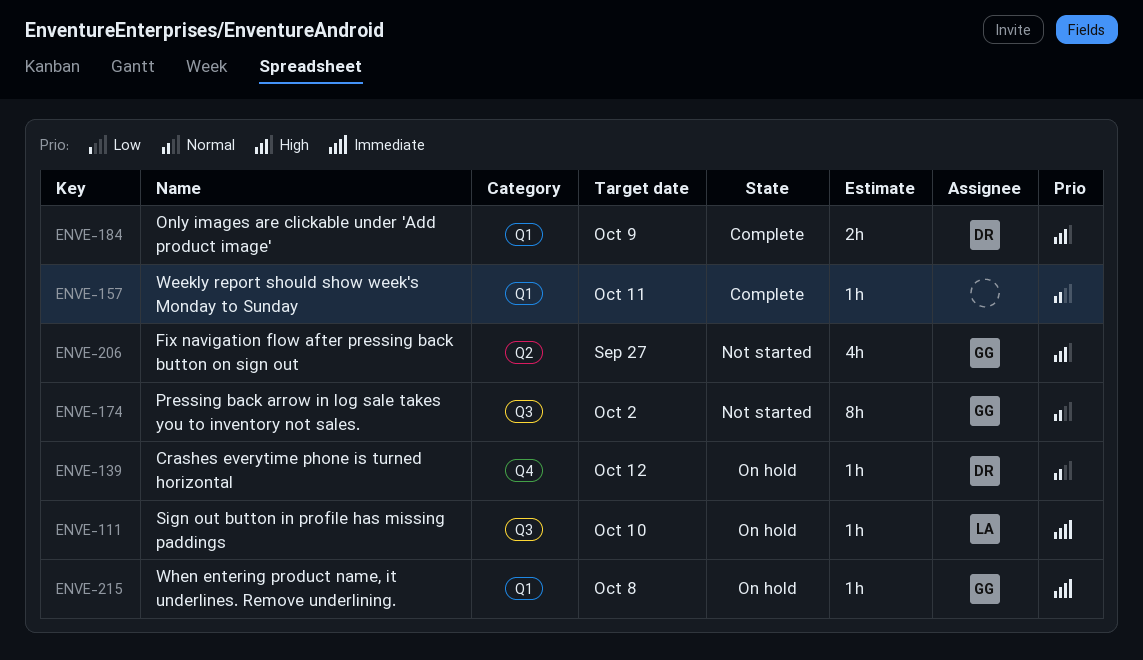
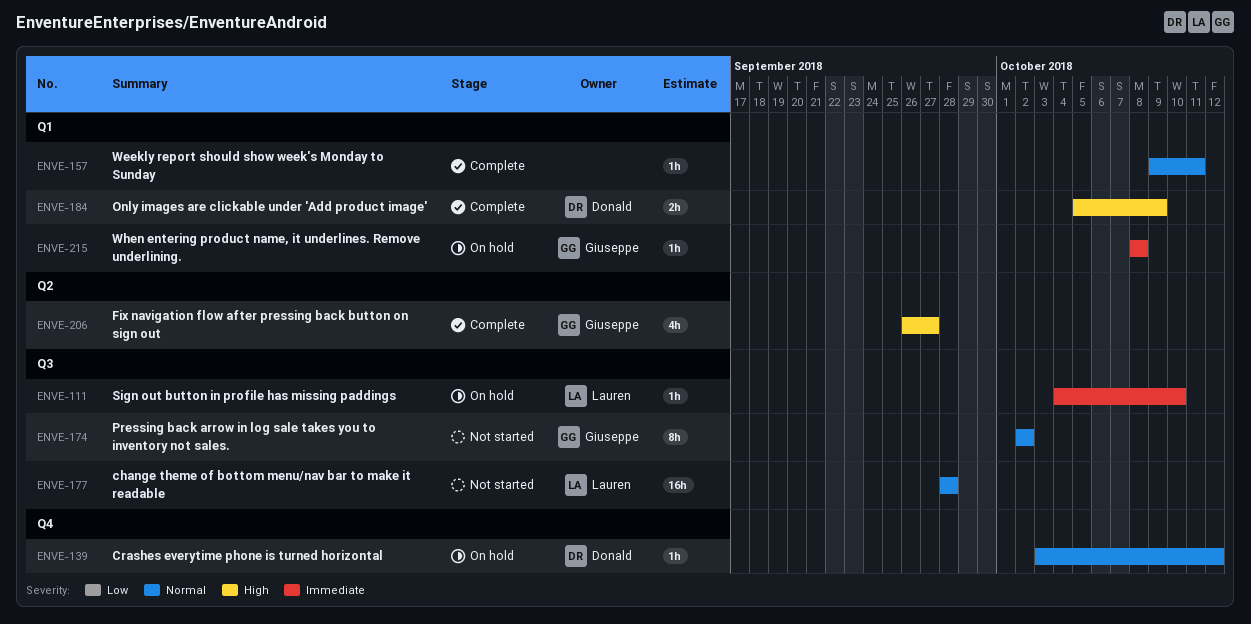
ENVE-177: none -> present
ENVE-206, status: Not started -> Complete

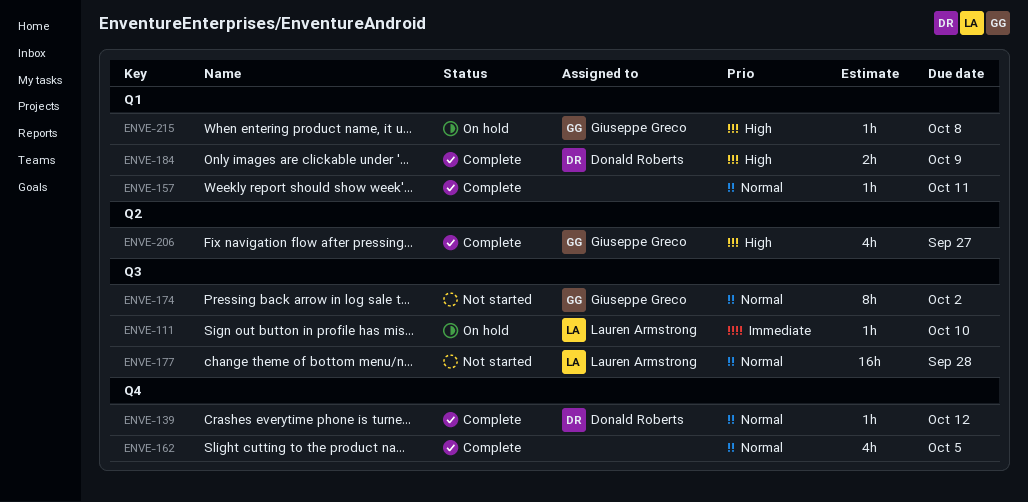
ENVE-139, status: On hold -> Complete
ENVE-162: none -> present
ENVE-215, priority: Immediate -> High

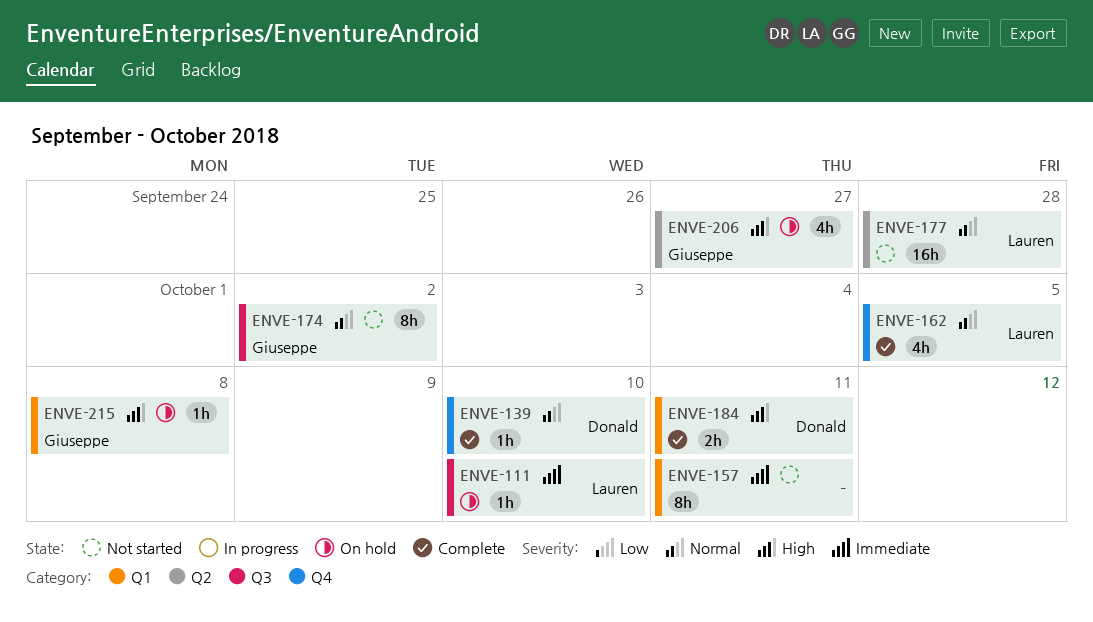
ENVE-139, due: Oct 12 -> Oct 10
ENVE-157, status: Complete -> Not started
ENVE-157, priority: Normal -> Immediate
ENVE-157, estimate: 1h -> 8h
ENVE-162, owner: none -> Lauren Armstrong
ENVE-177, label: Q3 -> Q2
ENVE-184, due: Oct 9 -> Oct 11
ENVE-206, status: Complete -> On hold

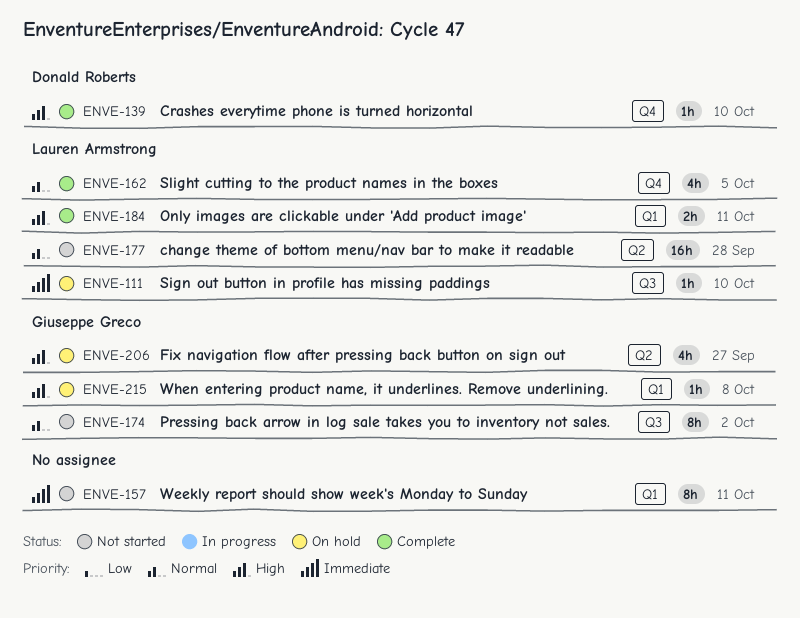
ENVE-139, priority: Normal -> High
ENVE-184, owner: Donald Roberts -> Lauren Armstrong

